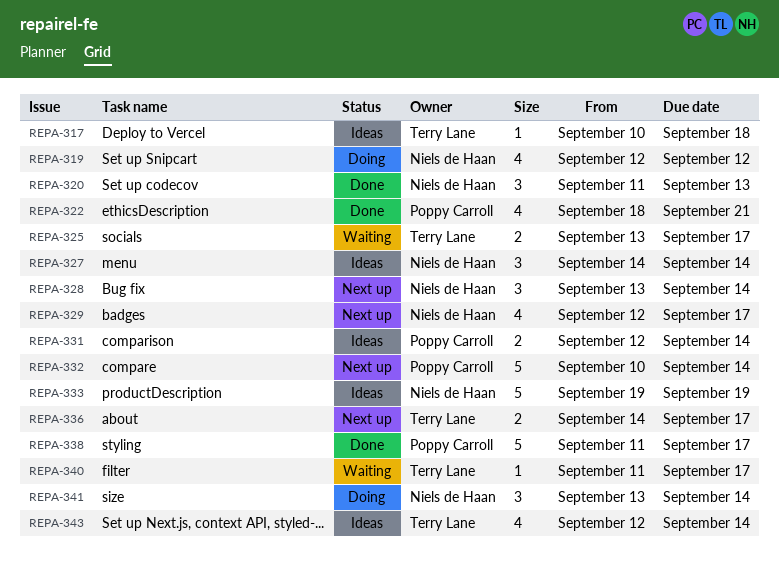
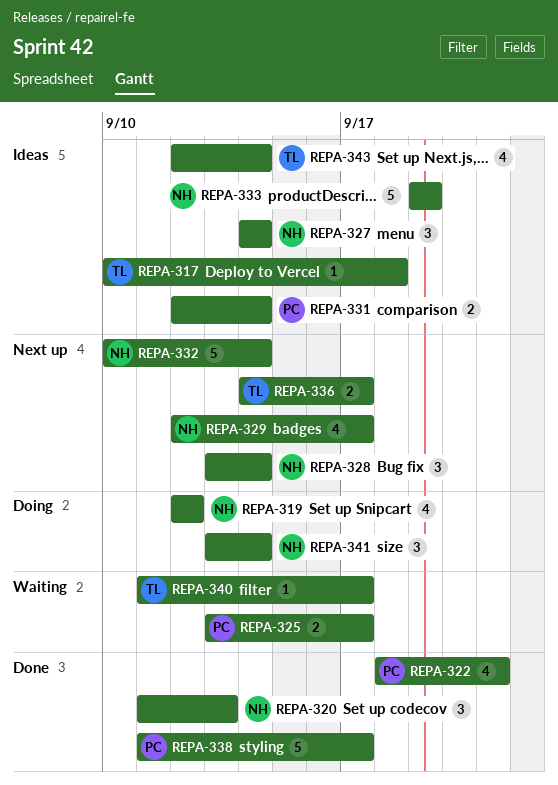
REPA-325, owner: Terry Lane -> Poppy Carroll
REPA-332, owner: Poppy Carroll -> Niels de Haan

